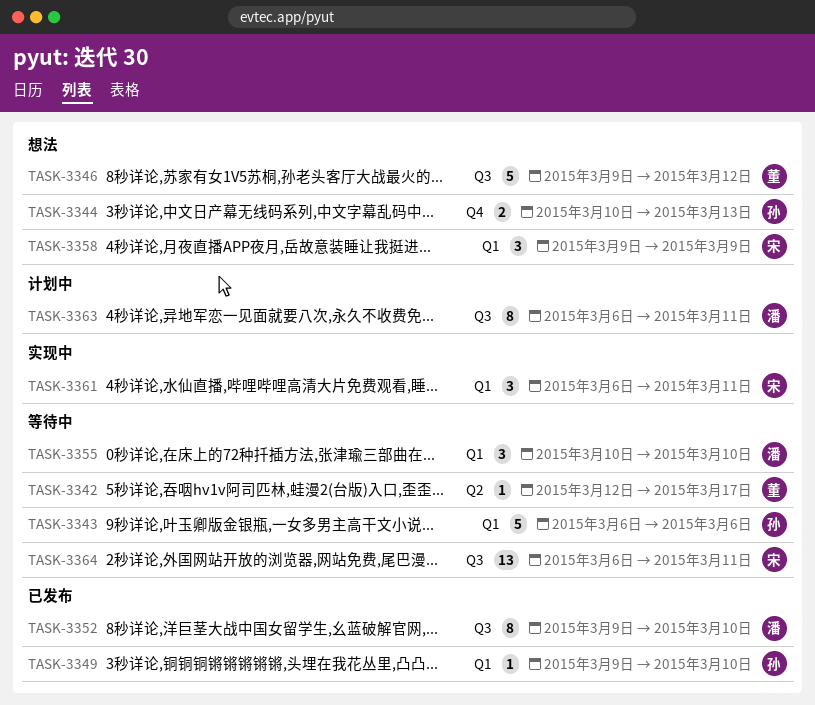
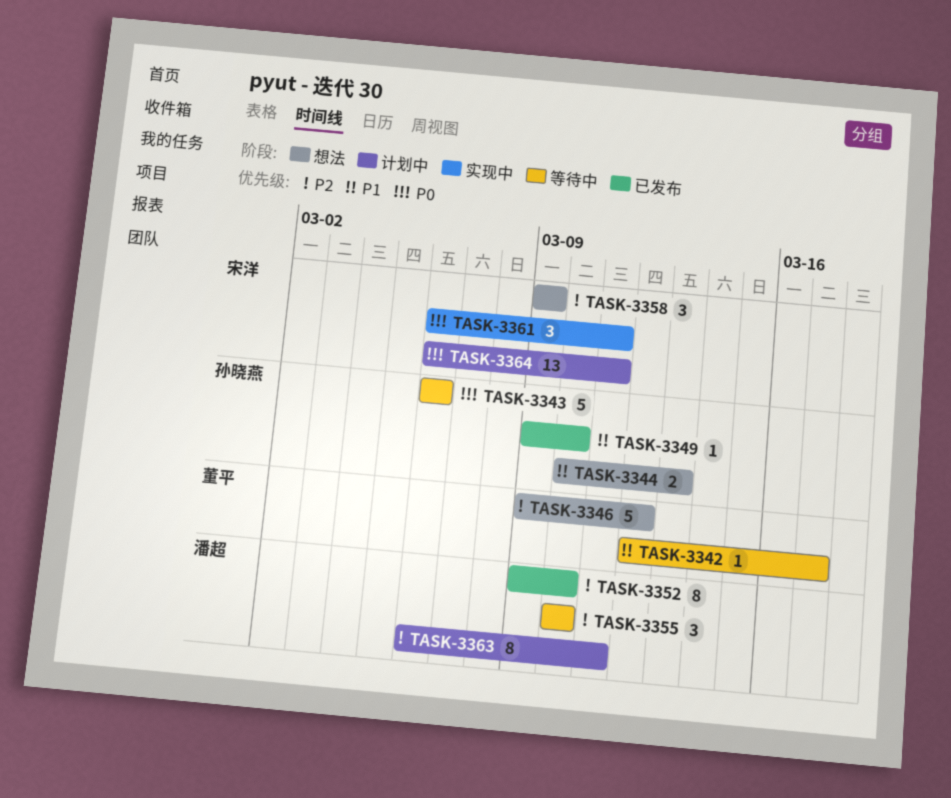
TASK-3364, status: 等待中 -> 计划中

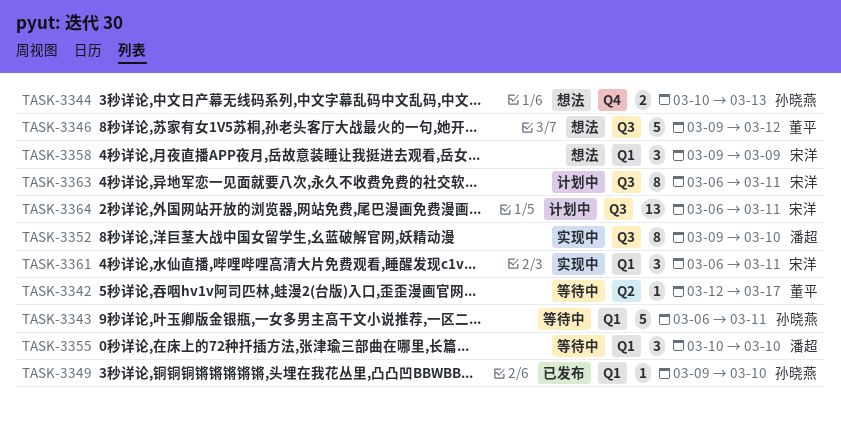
TASK-3343, due: Mar 6 -> Mar 11
TASK-3352, status: 已发布 -> 实现中
TASK-3363, owner: 潘超 -> 宋洋

